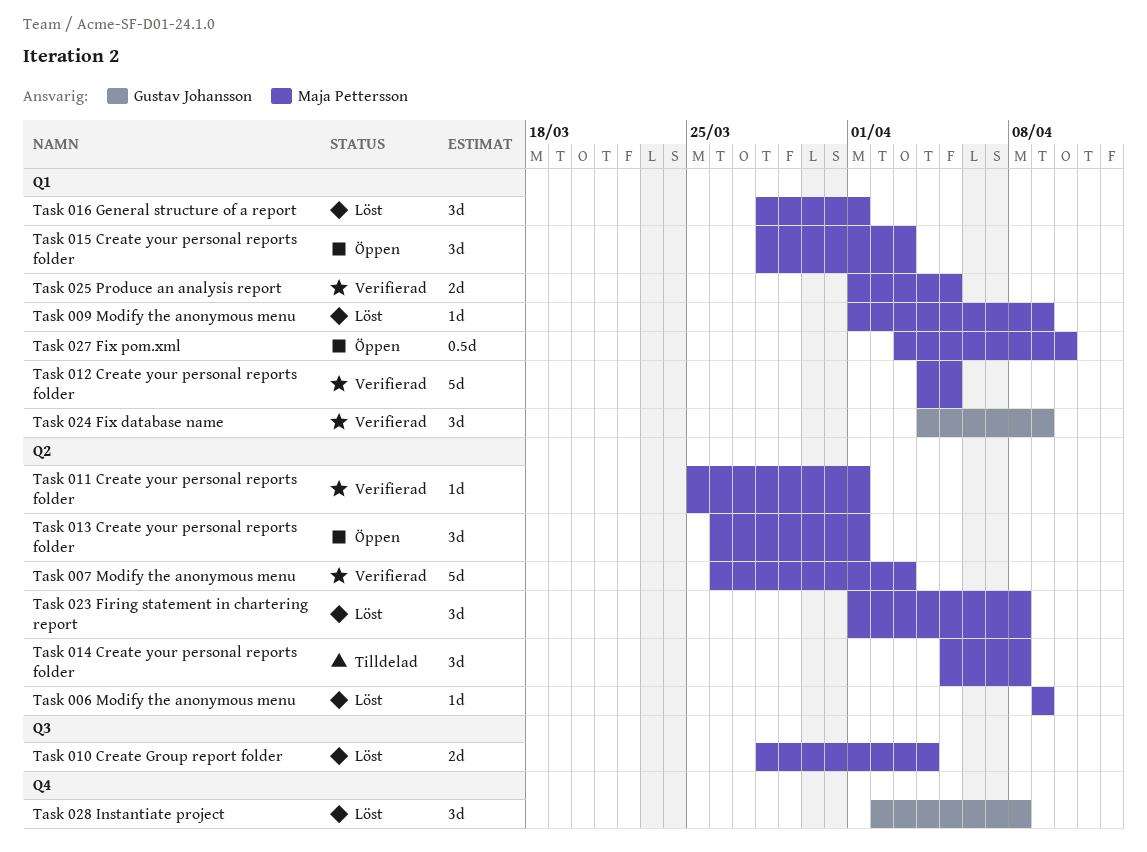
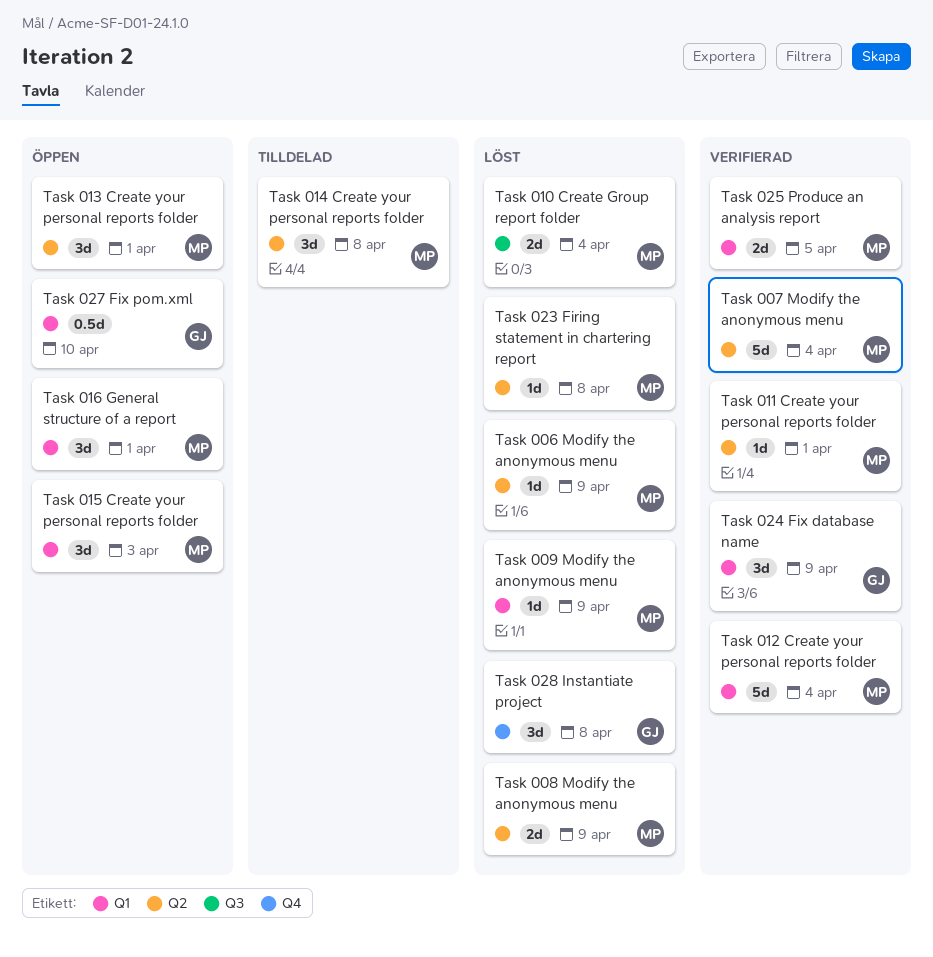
Task 007 Modify the anonymous menu, due: Apr 3 -> Apr 4
Task 008 Modify the anonymous menu: none -> present
Task 012 Create your personal reports folder, due: Apr 5 -> Apr 4
Task 016 General structure of a report, status: Löst -> Öppen
Task 023 Firing statement in chartering report, estimate: 3d -> 1d
Task 027 Fix pom.xml, owner: Maja Pettersson -> Gustav Johansson

